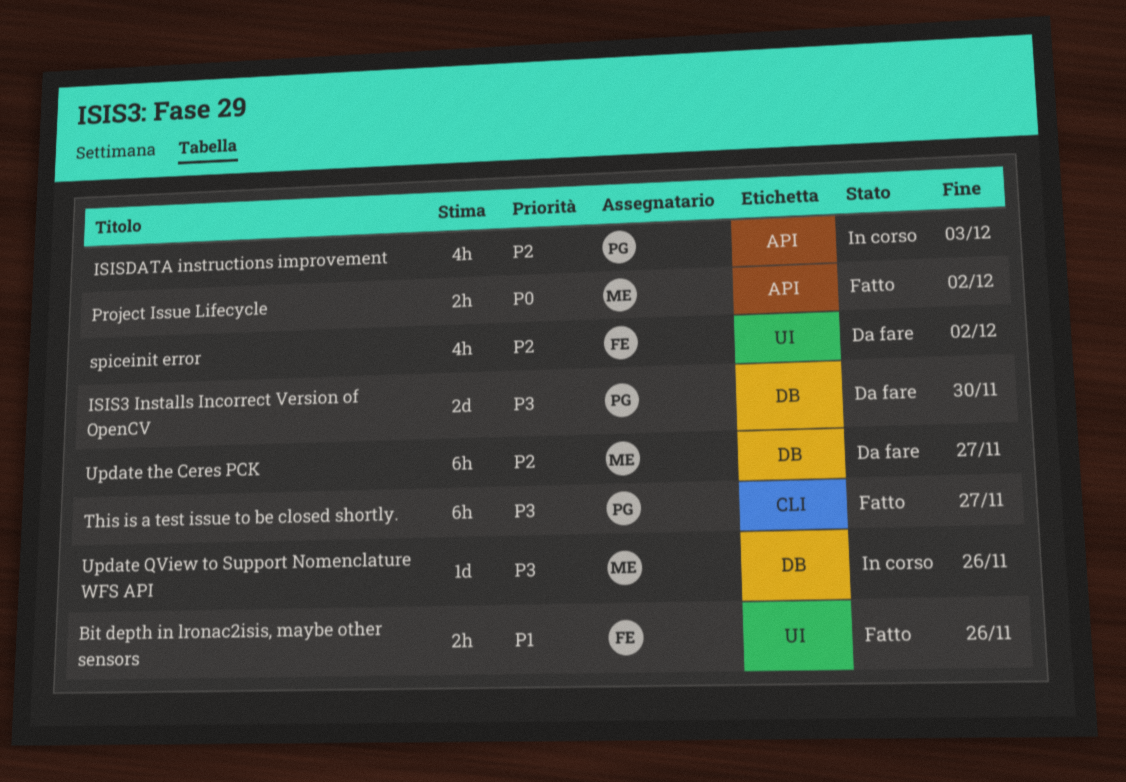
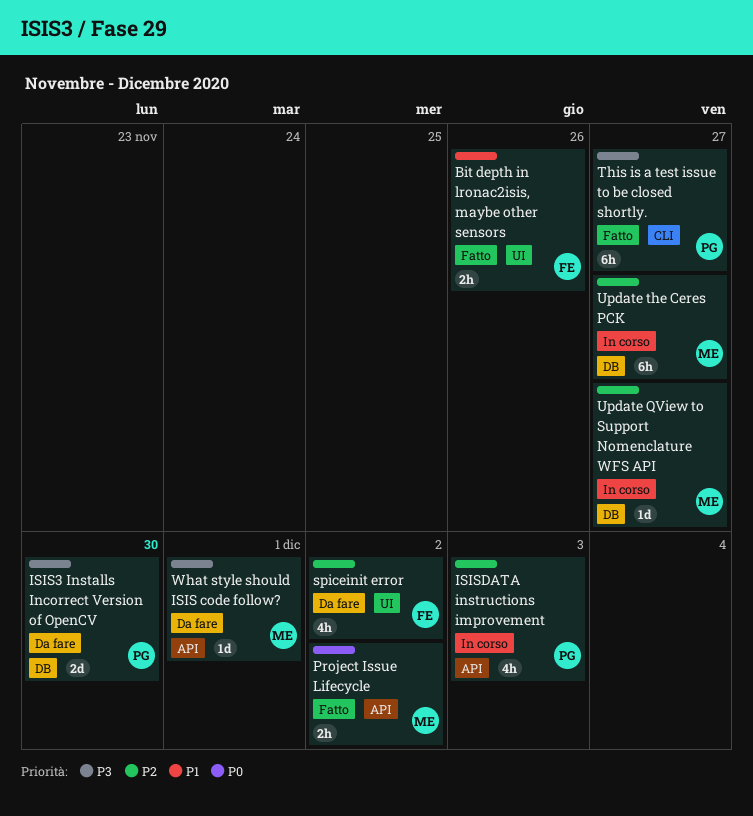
Update QView to Support Nomenclature WFS API, priority: P3 -> P2
Update QView to Support Nomenclature WFS API, due: Nov 26 -> Nov 27
Update the Ceres PCK, status: Da fare -> In corso
What style should ISIS code follow?: none -> present

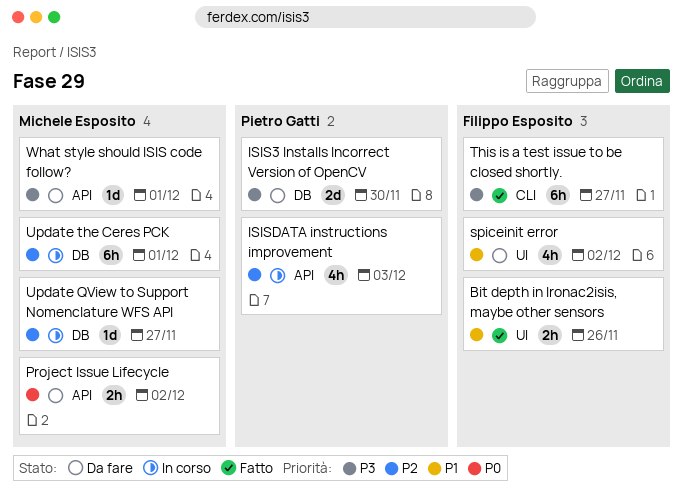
Project Issue Lifecycle, status: Fatto -> Da fare
spiceinit error, priority: P2 -> P1
This is a test issue to be closed shortly., owner: Pietro Gatti -> Filippo Esposito
Update the Ceres PCK, due: Nov 27 -> Dec 1

